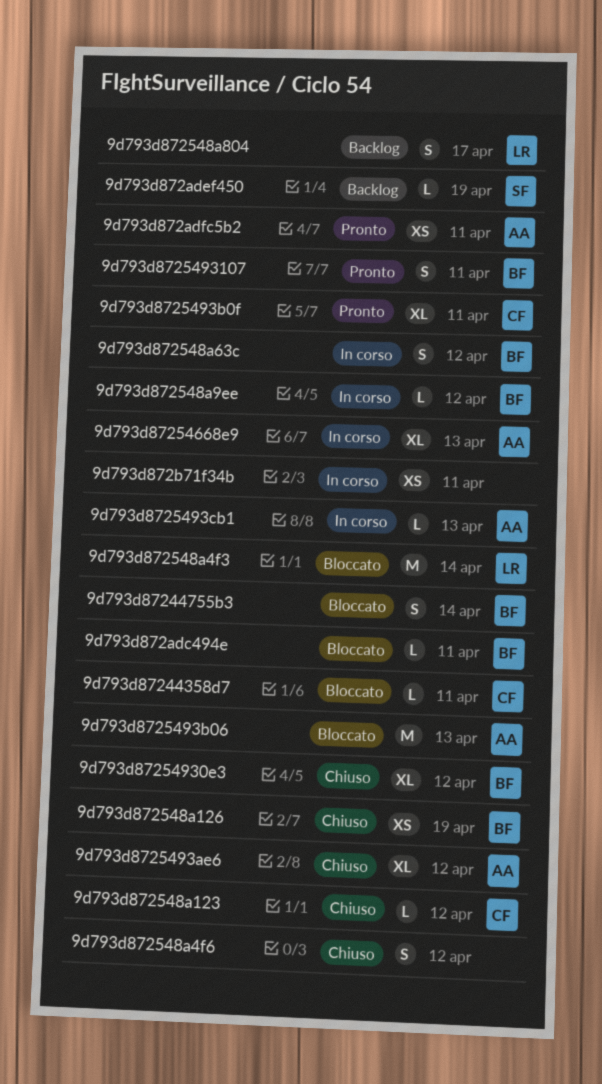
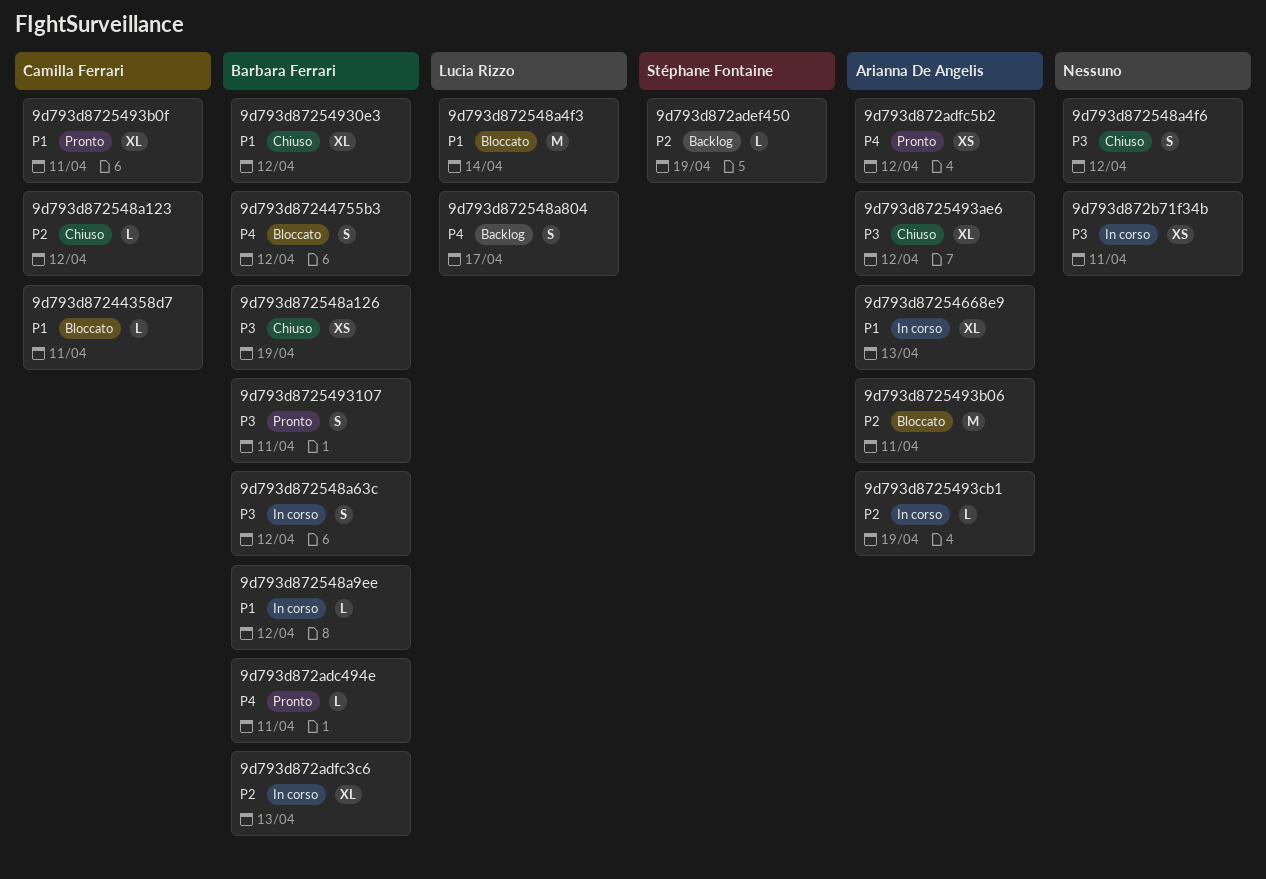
9d793d87244755b3, due: Apr 14 -> Apr 12
9d793d8725493b06, due: Apr 13 -> Apr 11
9d793d8725493cb1, due: Apr 13 -> Apr 19
9d793d872adc494e, status: Bloccato -> Pronto
9d793d872adfc3c6: none -> present
9d793d872adfc5b2, due: Apr 11 -> Apr 12

